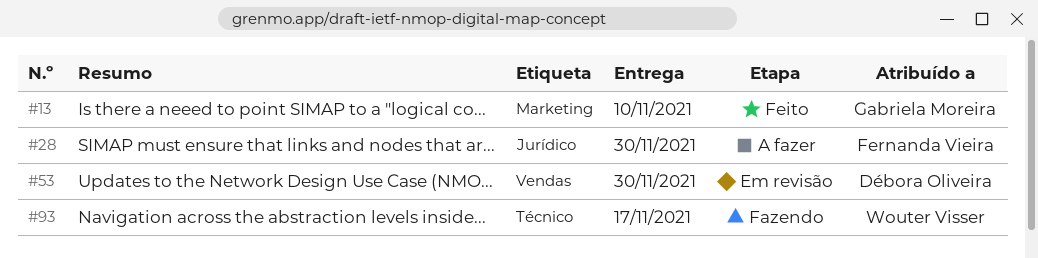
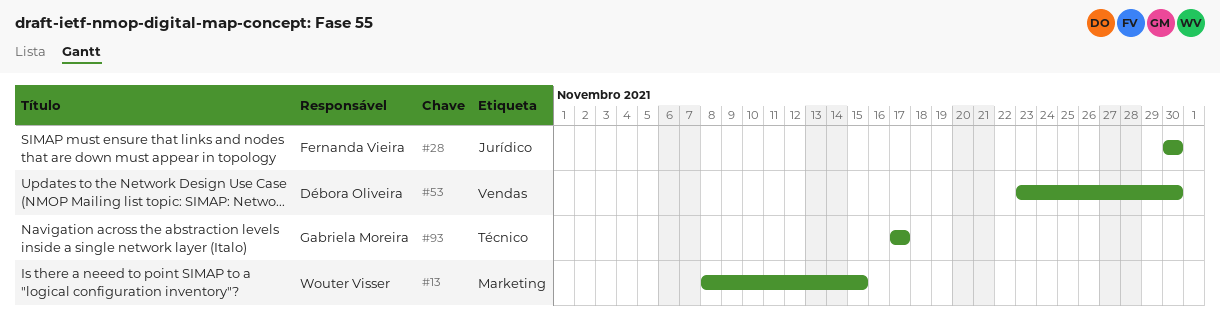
#13, owner: Gabriela Moreira -> Wouter Visser
#13, due: Nov 10 -> Nov 15
#93, owner: Wouter Visser -> Gabriela Moreira

